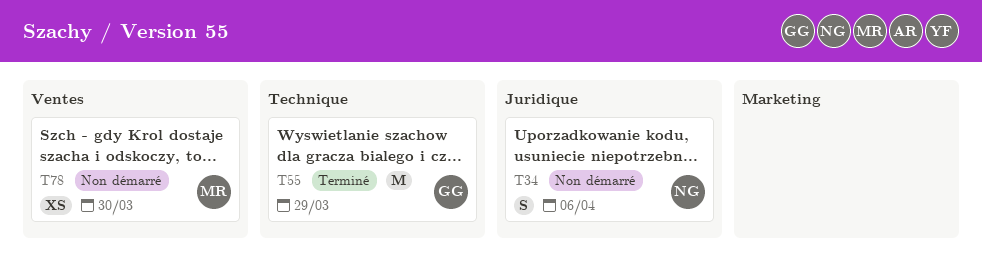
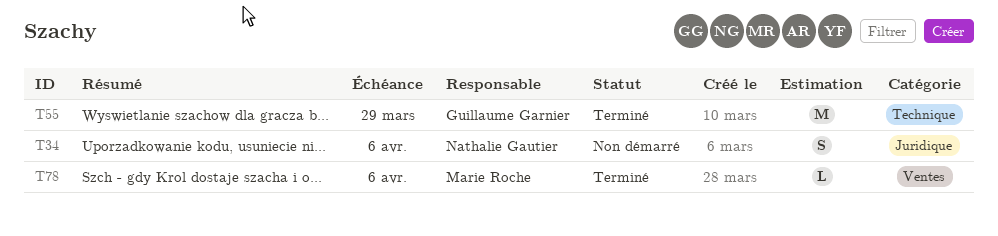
T78, status: Non démarré -> Terminé
T78, estimate: XS -> L
T78, due: Mar 30 -> Apr 6

